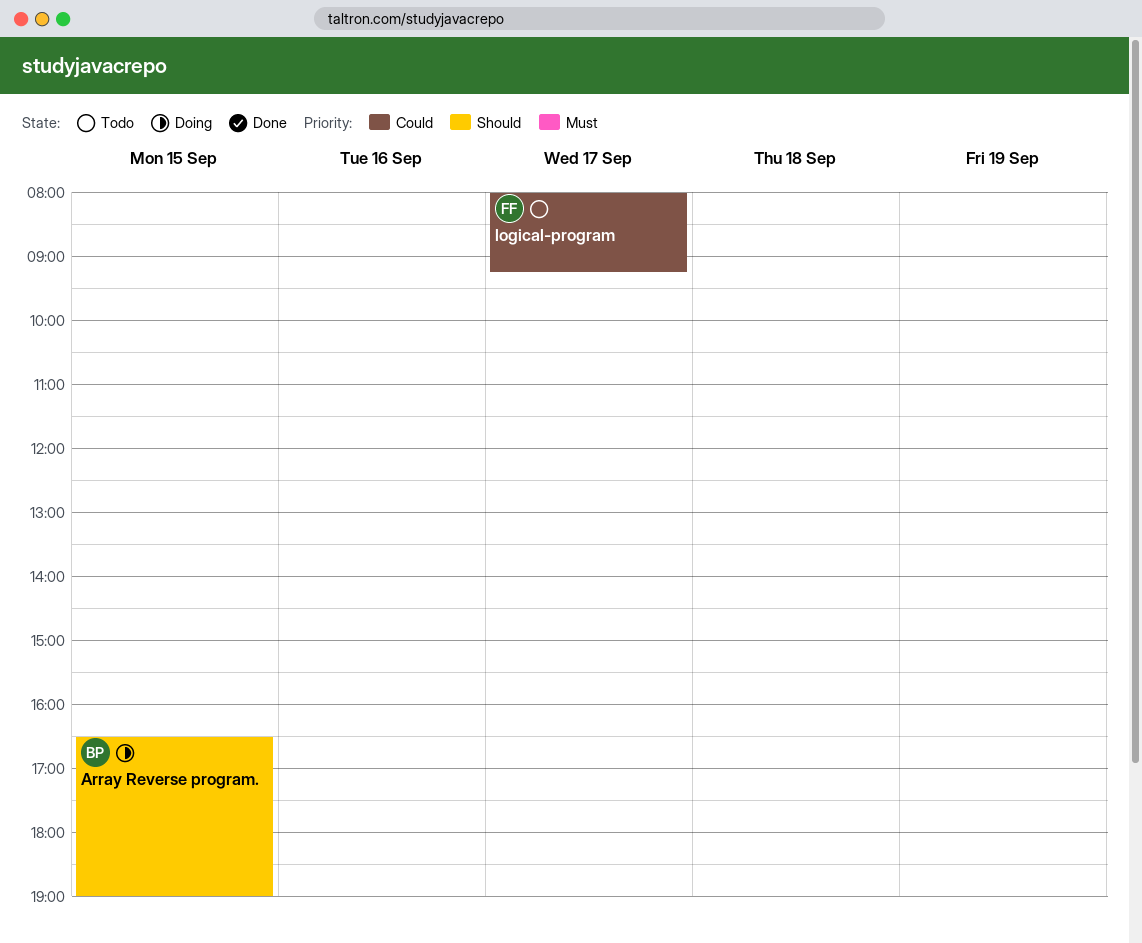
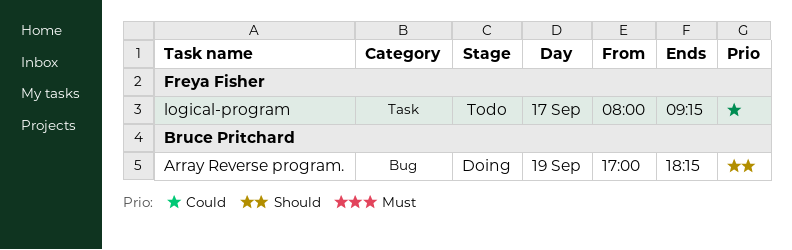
Array Reverse program., day: Sep 15 -> Sep 19
Array Reverse program., begins: 16:30 -> 17:00
Array Reverse program., ends: 19:00 -> 18:15

